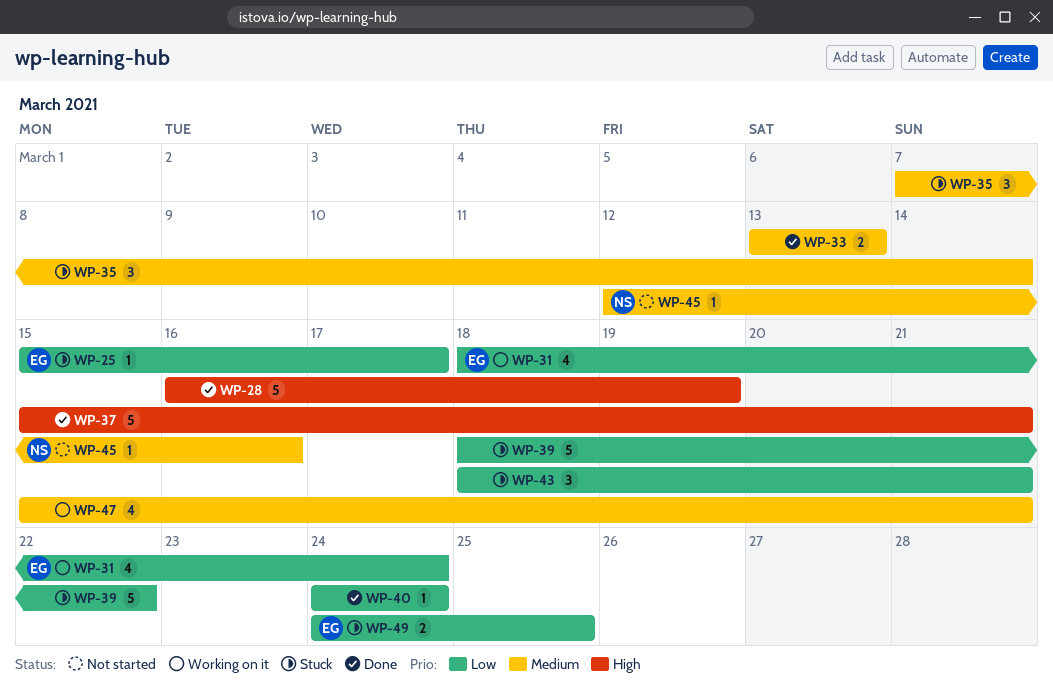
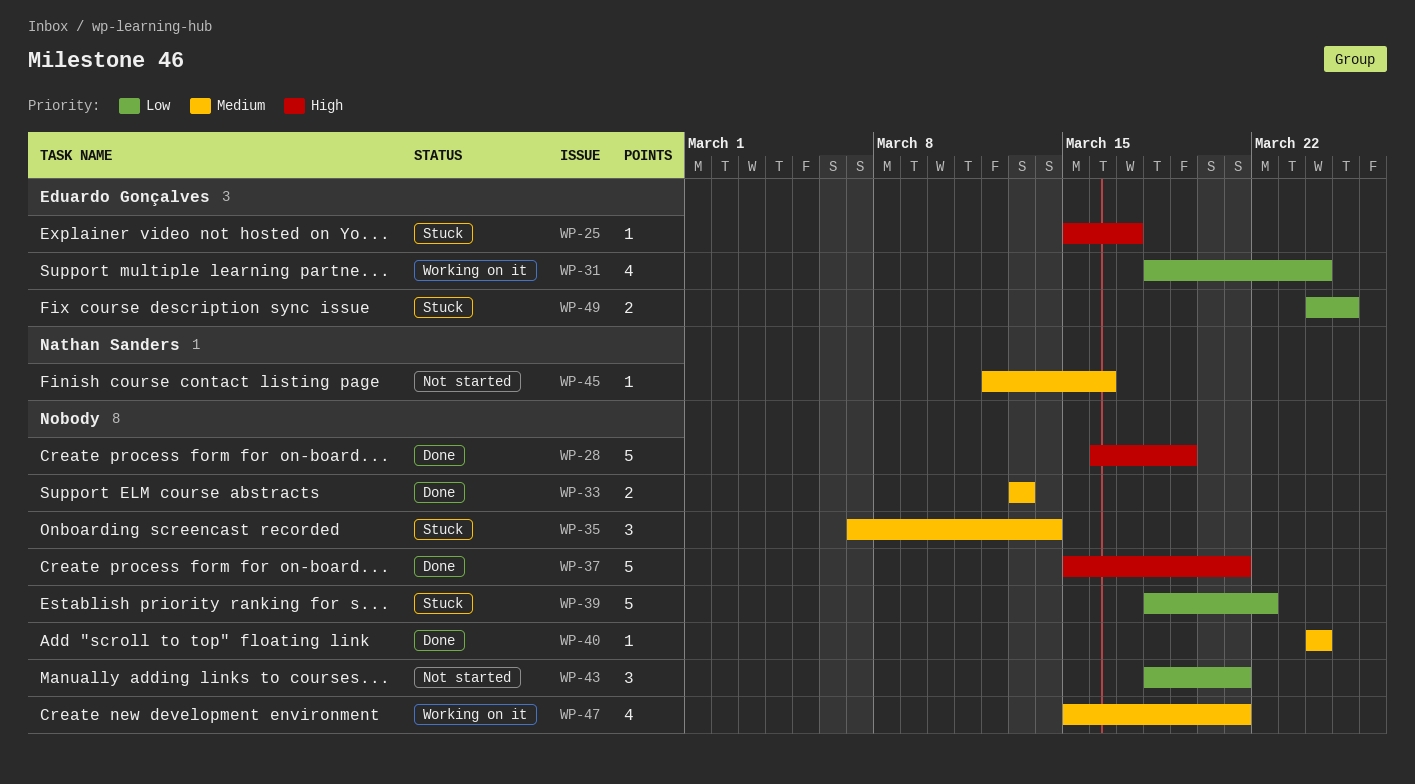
WP-25, priority: Low -> High
WP-40, priority: Low -> Medium
WP-43, status: Stuck -> Not started

